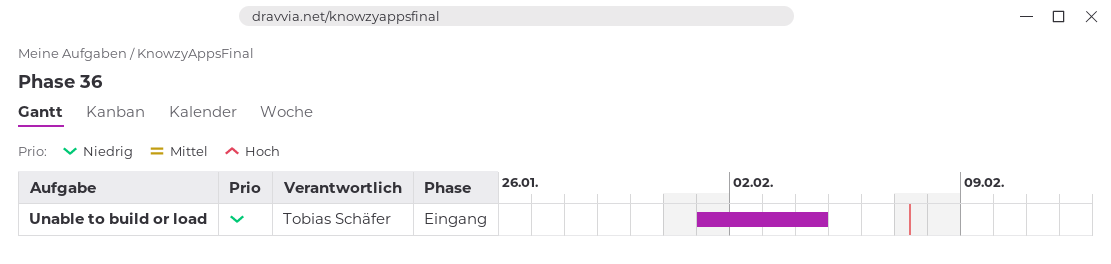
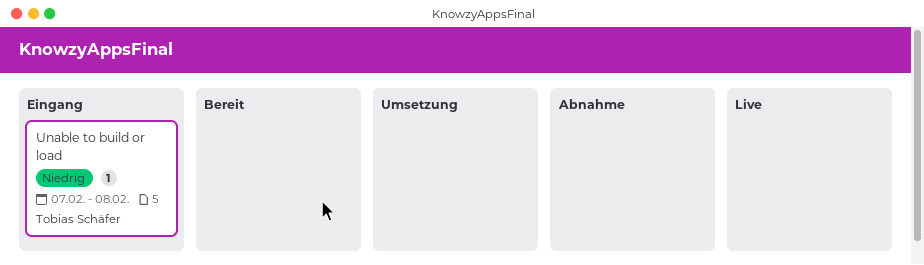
Unable to build or load, start: Feb 1 -> Feb 7
Unable to build or load, due: Feb 4 -> Feb 8

